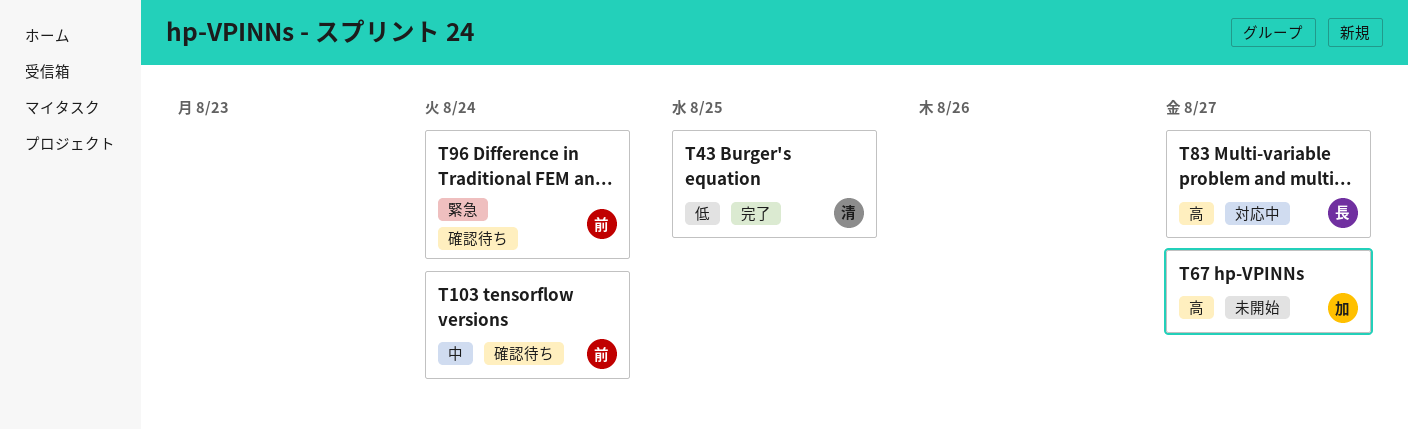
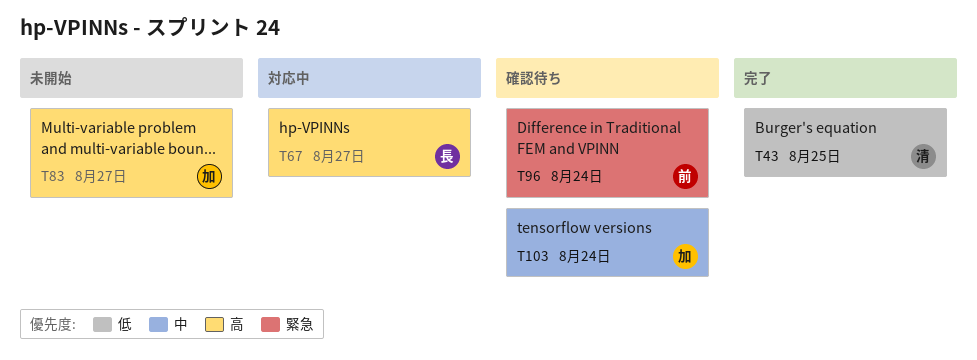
T67, status: 未開始 -> 対応中
T67, owner: 加 -> 長
T83, status: 対応中 -> 未開始
T83, owner: 長 -> 加
T103, owner: 前 -> 加

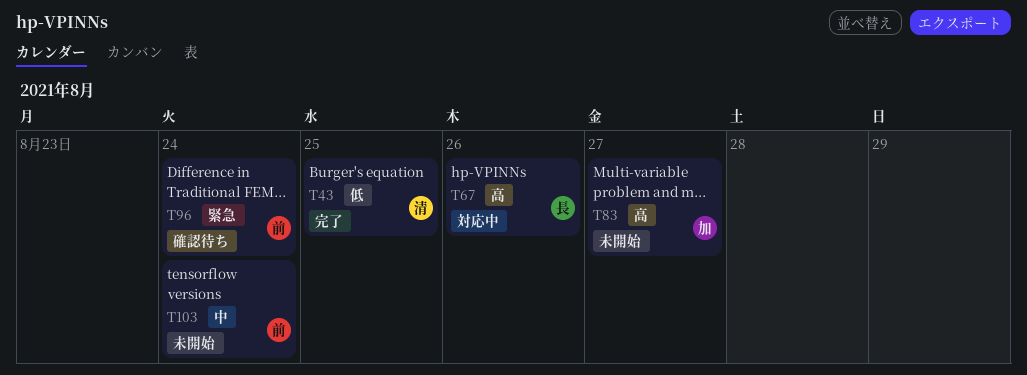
T67, due: Aug 27 -> Aug 26
T103, status: 確認待ち -> 未開始
T103, owner: 加 -> 前

